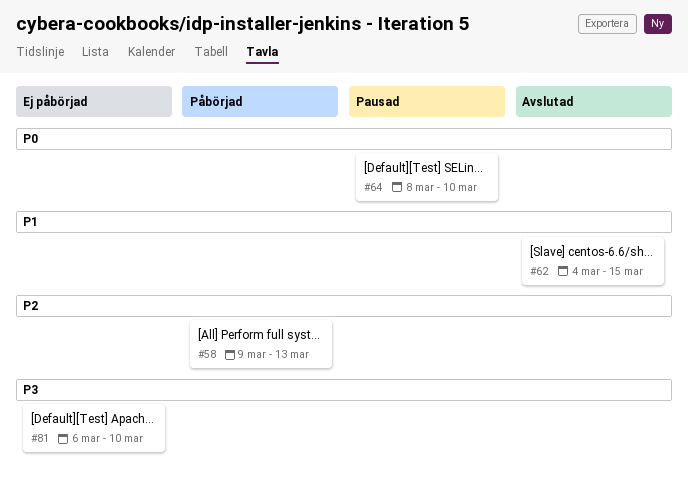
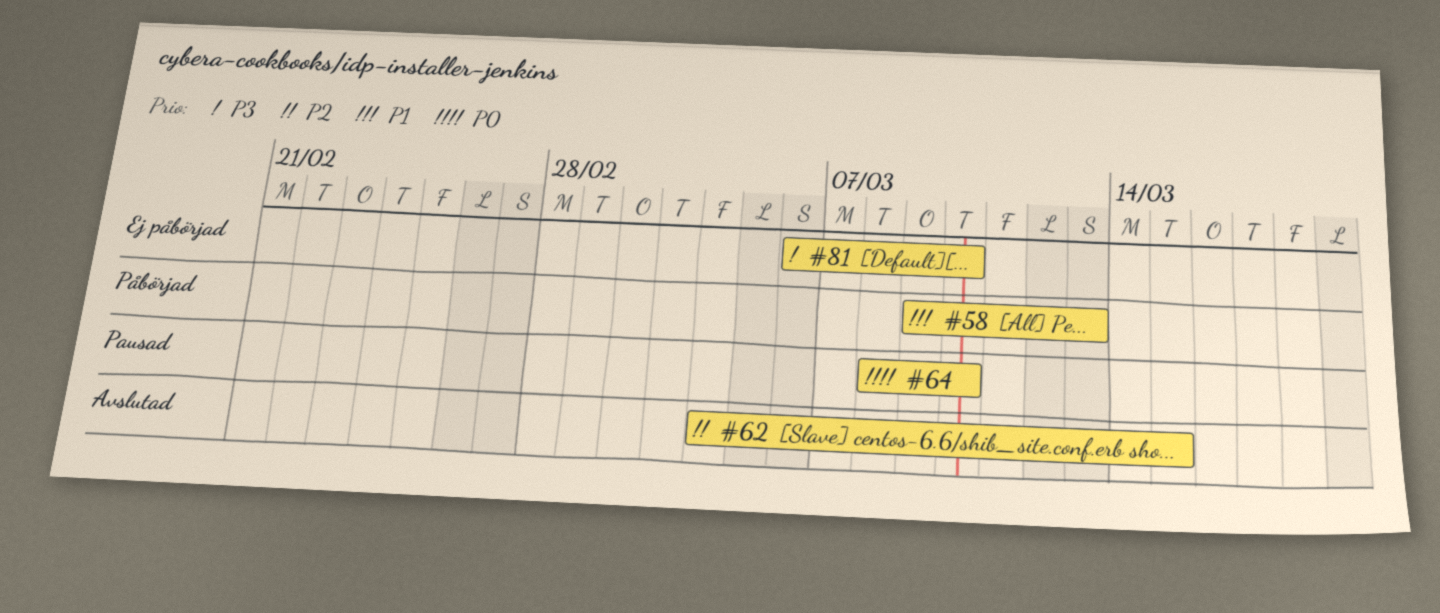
#58, priority: P2 -> P1
#62, priority: P1 -> P2

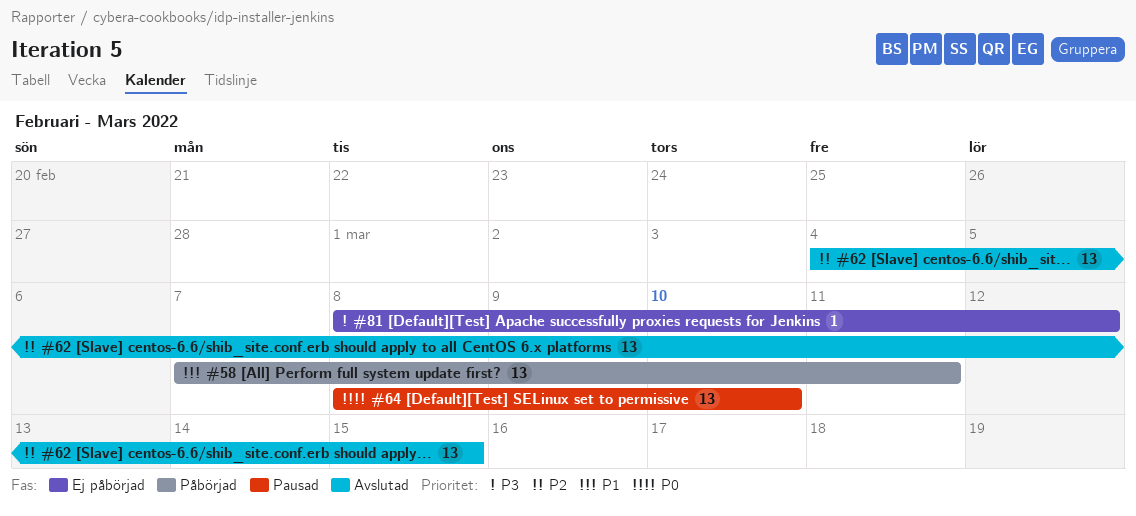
#58, start: Mar 9 -> Mar 7
#58, due: Mar 13 -> Mar 11
#81, start: Mar 6 -> Mar 8
#81, due: Mar 10 -> Mar 12

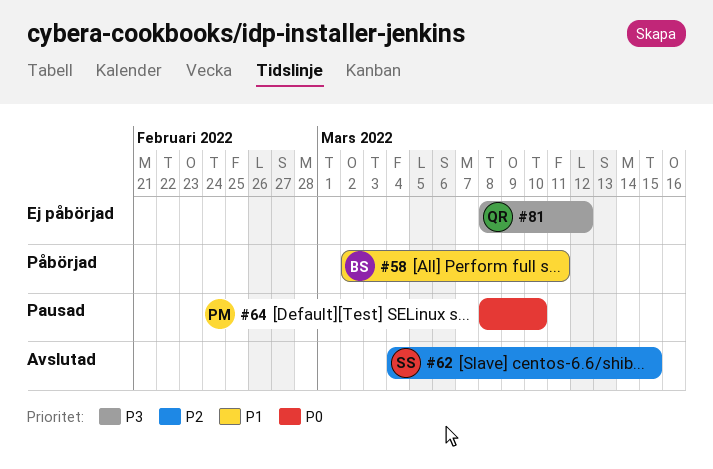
#58, start: Mar 7 -> Mar 2

